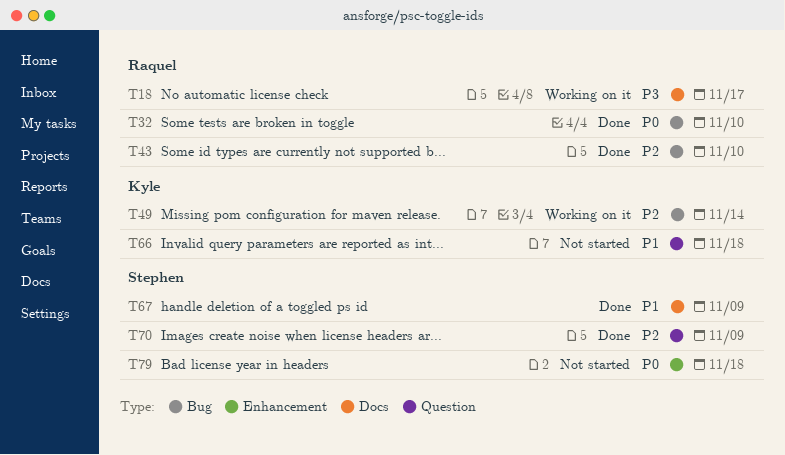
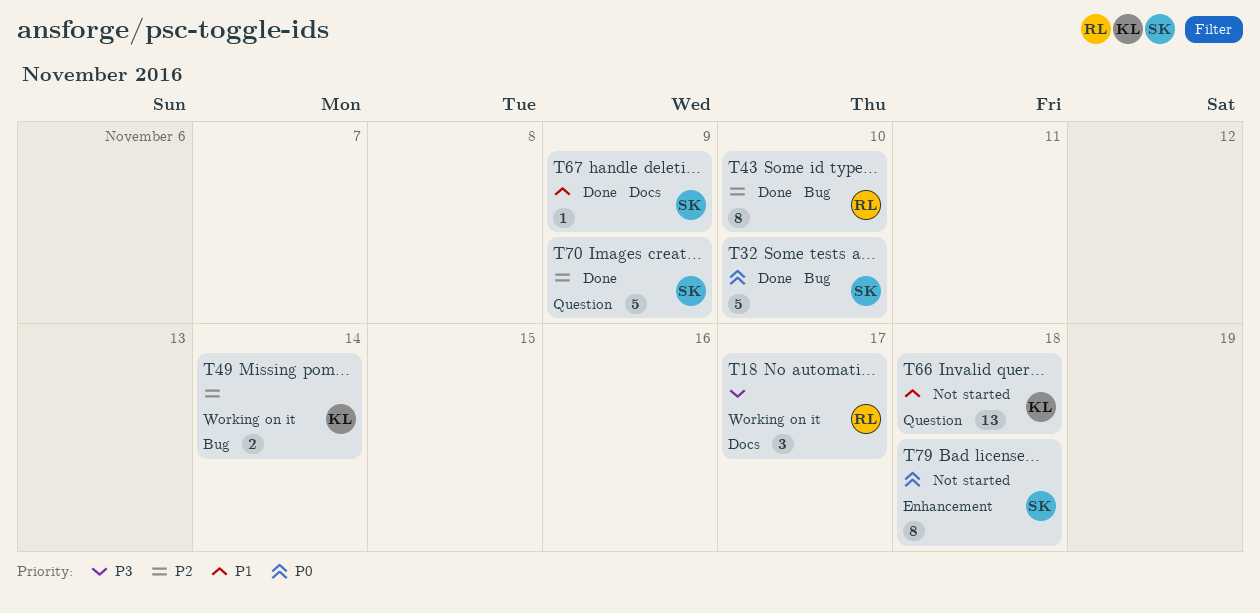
T32, owner: Raquel -> Stephen

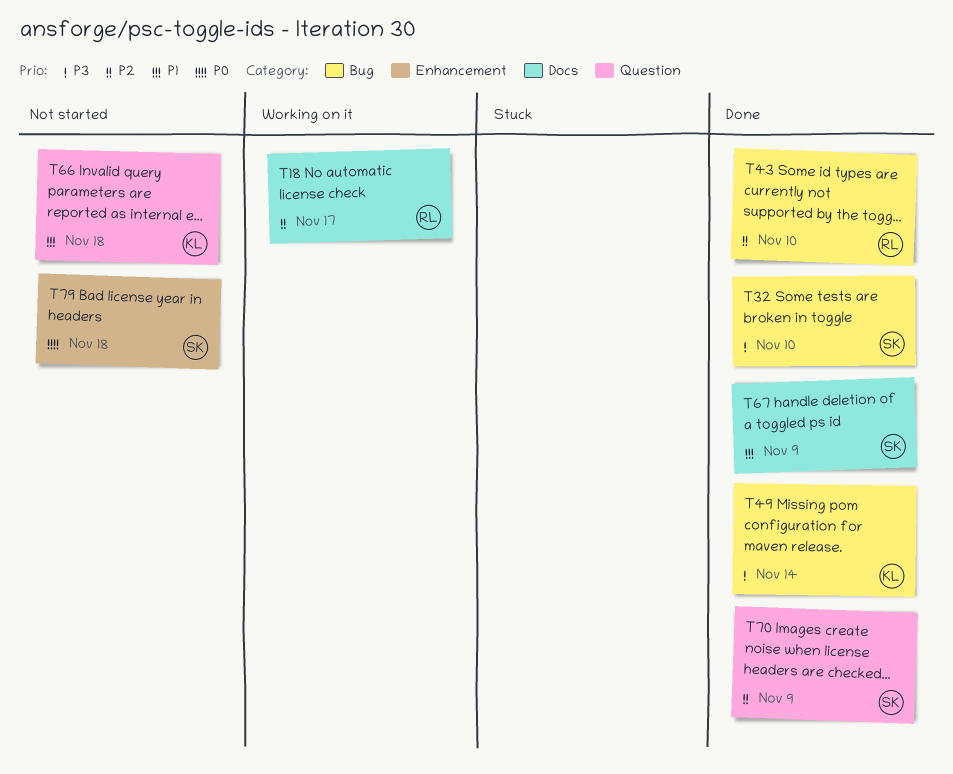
T18, priority: P3 -> P2
T32, priority: P0 -> P3
T49, status: Working on it -> Done
T49, priority: P2 -> P3

